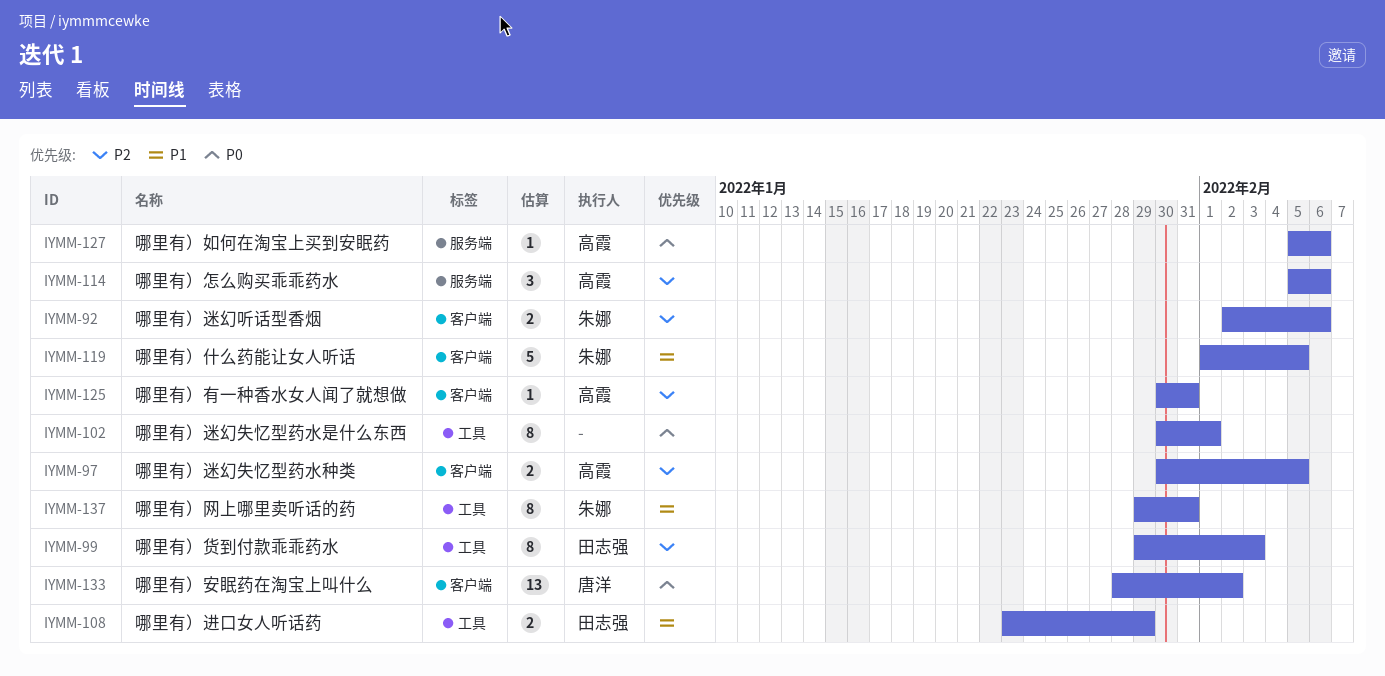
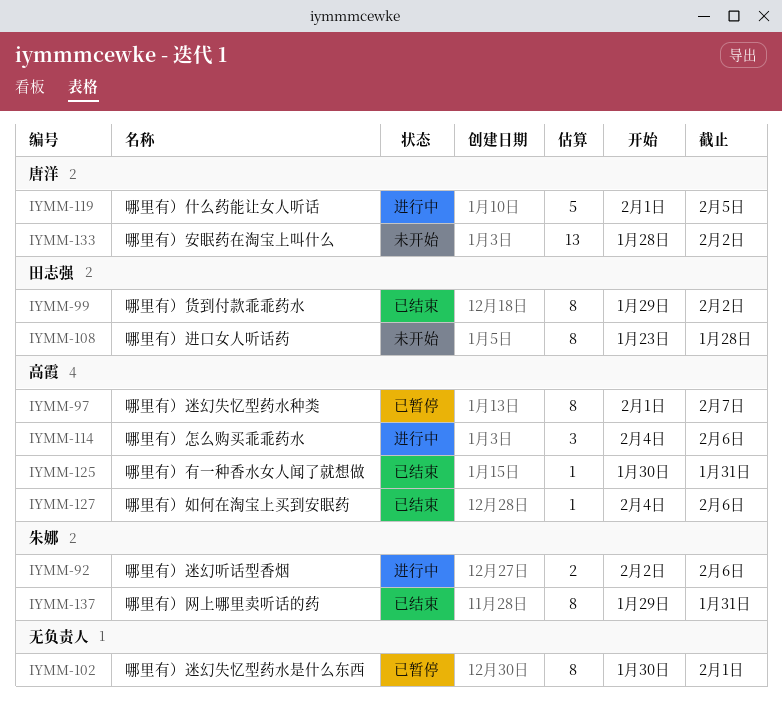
IYMM-97, estimate: 2 -> 8
IYMM-97, start: Jan 30 -> Feb 1
IYMM-97, due: Feb 5 -> Feb 7
IYMM-99, due: Feb 3 -> Feb 2
IYMM-108, estimate: 2 -> 8
IYMM-108, due: Jan 29 -> Jan 28
IYMM-114, start: Feb 5 -> Feb 4
IYMM-119, owner: 朱娜 -> 唐洋
IYMM-127, start: Feb 5 -> Feb 4

